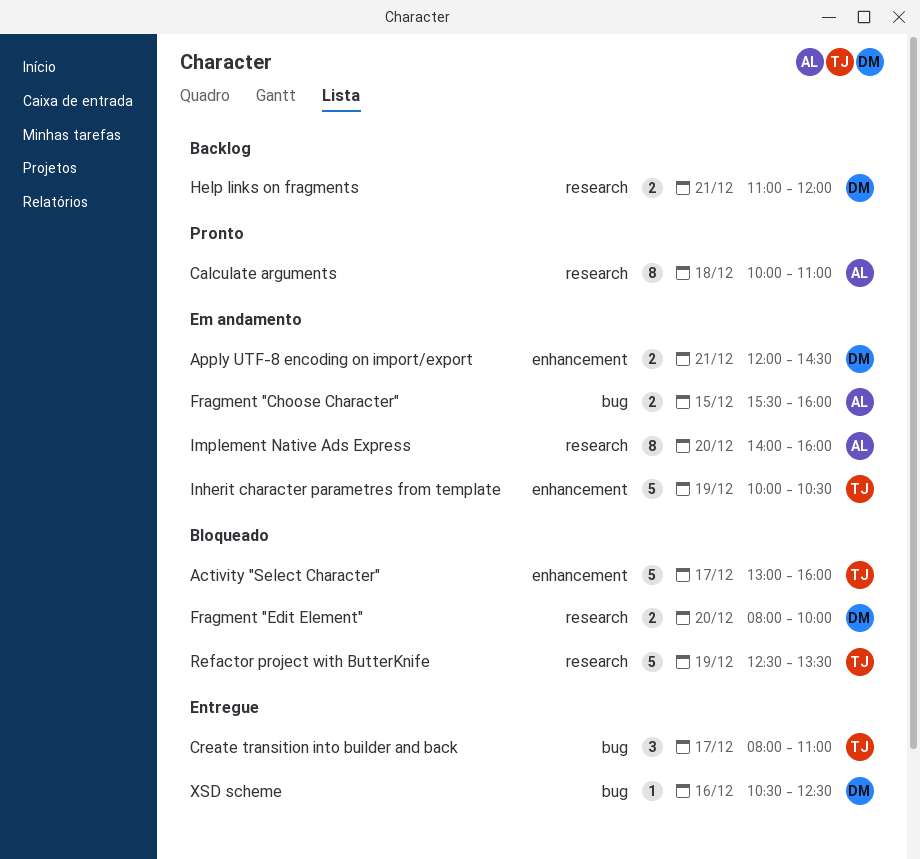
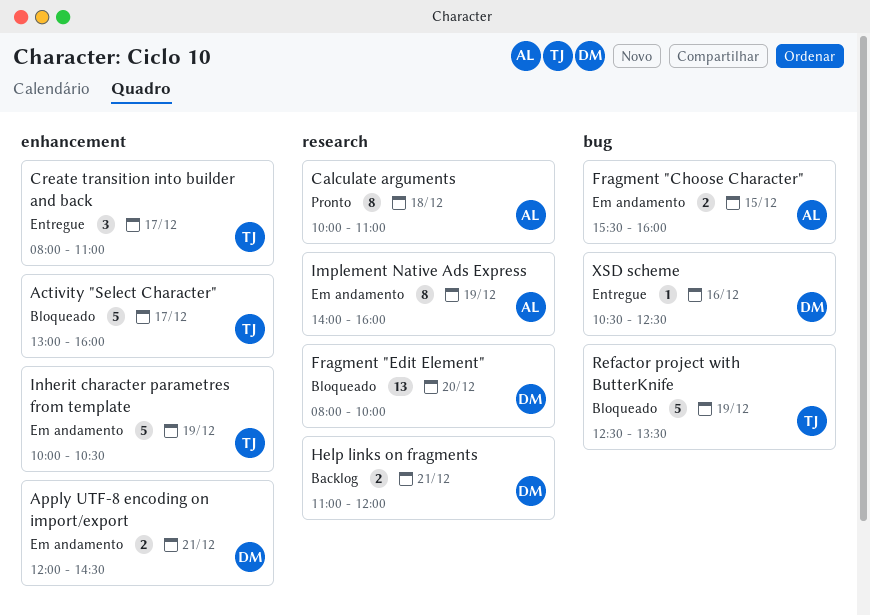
Create transition into builder and back, label: bug -> enhancement
Fragment "Edit Element", estimate: 2 -> 13
Implement Native Ads Express, day: Dec 20 -> Dec 19
Refactor project with ButterKnife, label: research -> bug

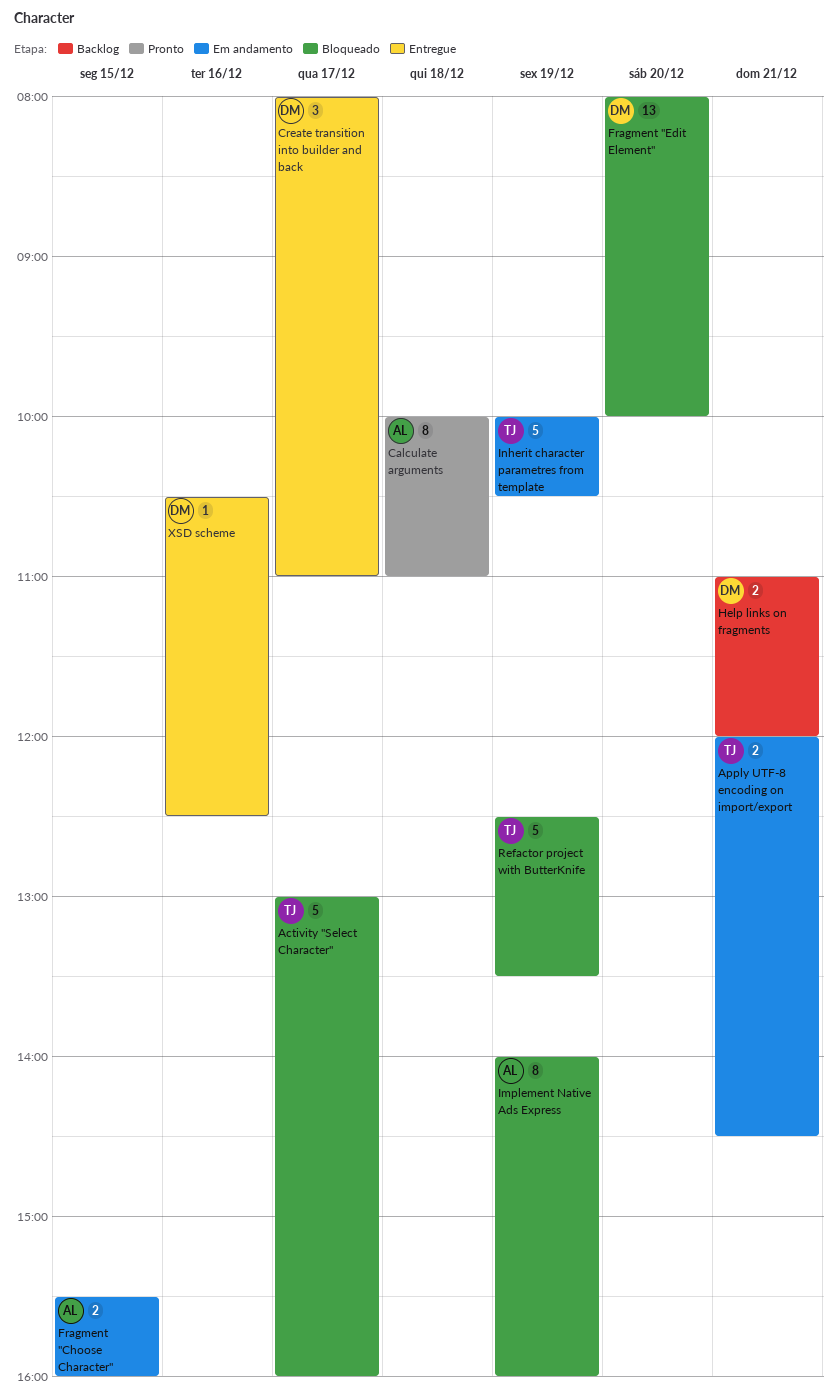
Apply UTF-8 encoding on import/export, owner: DM -> TJ
Create transition into builder and back, owner: TJ -> DM
Implement Native Ads Express, status: Em andamento -> Bloqueado

